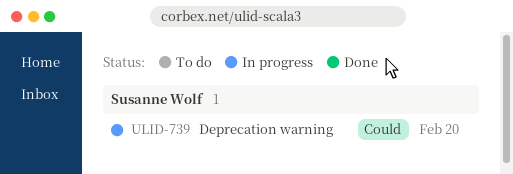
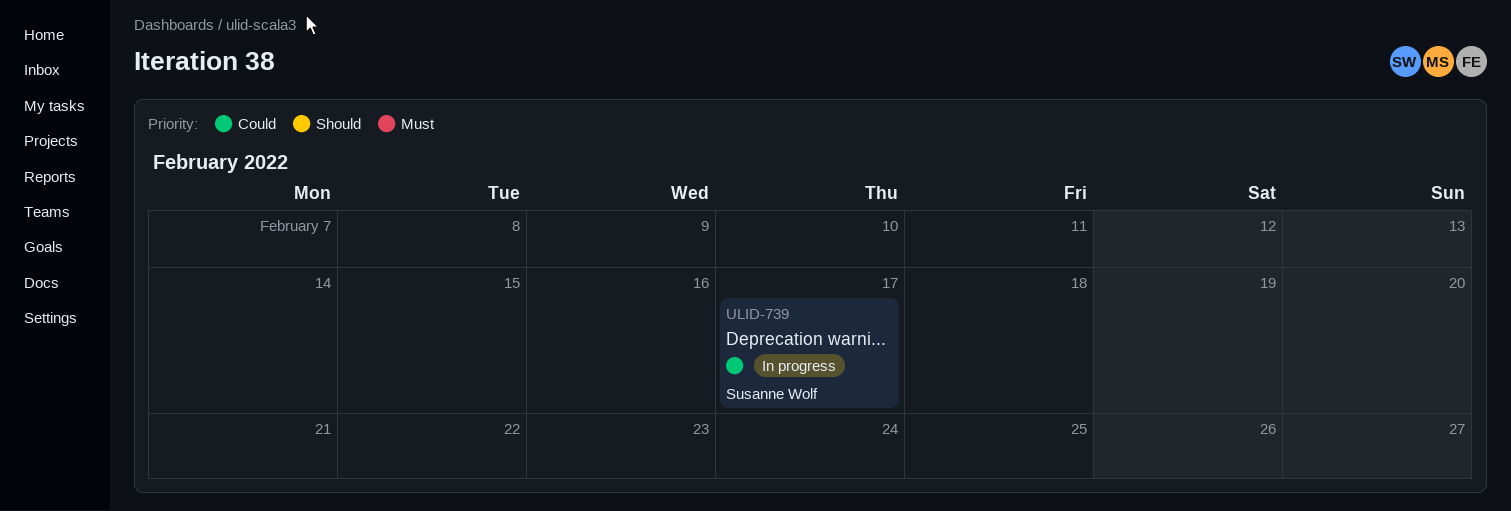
ULID-739, due: Feb 20 -> Feb 17

